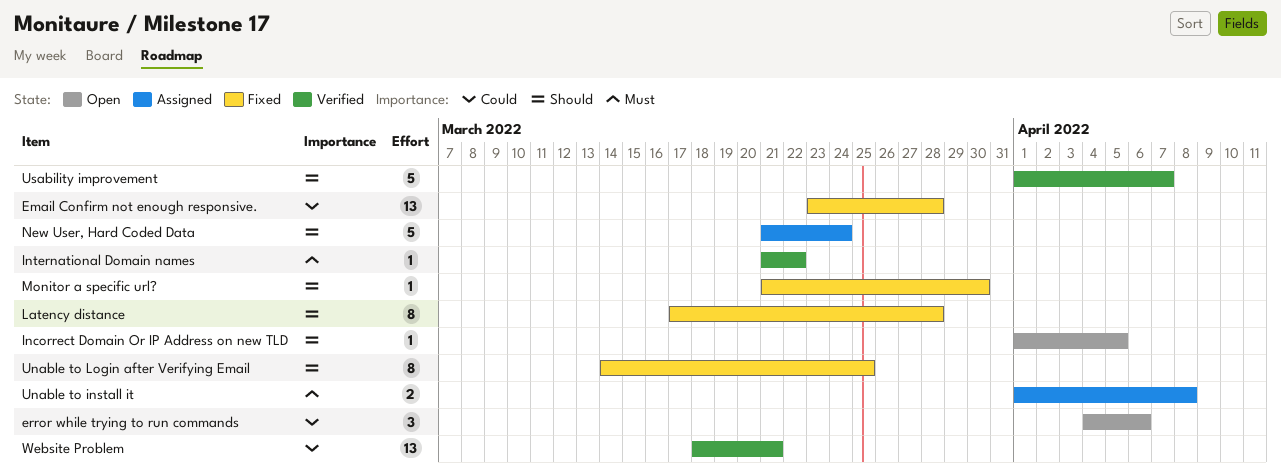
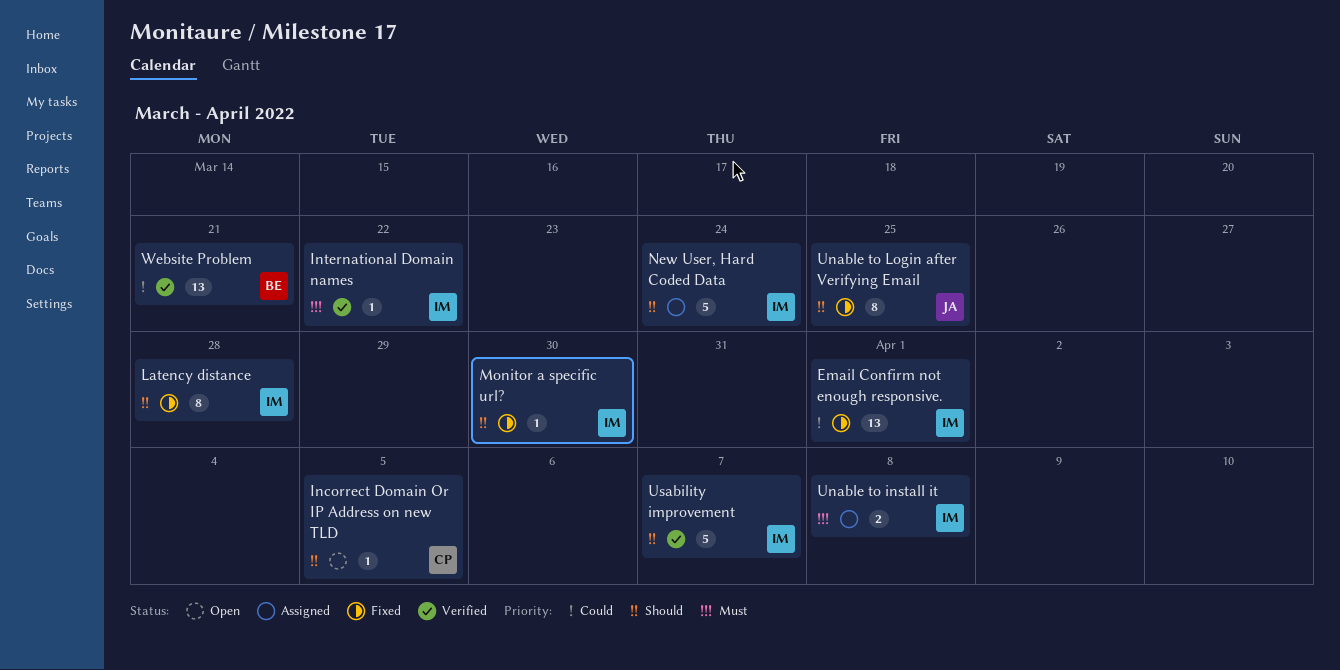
Email Confirm not enough responsive., due: Mar 28 -> Apr 1
error while trying to run commands: present -> none

